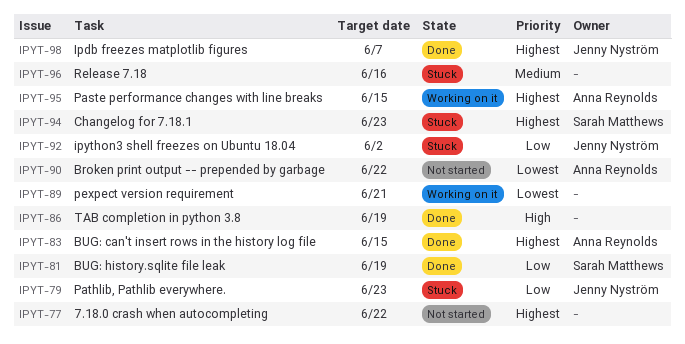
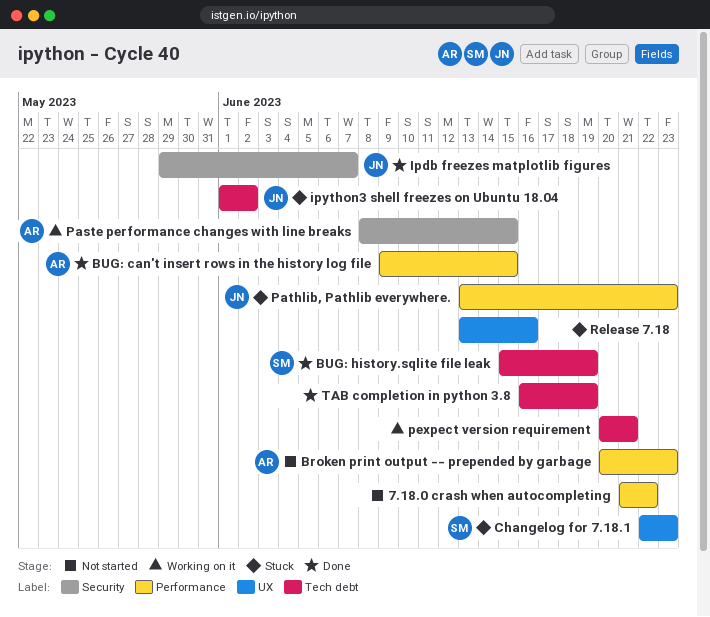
Broken print output -- prepended by garbage, due: Jun 22 -> Jun 23

